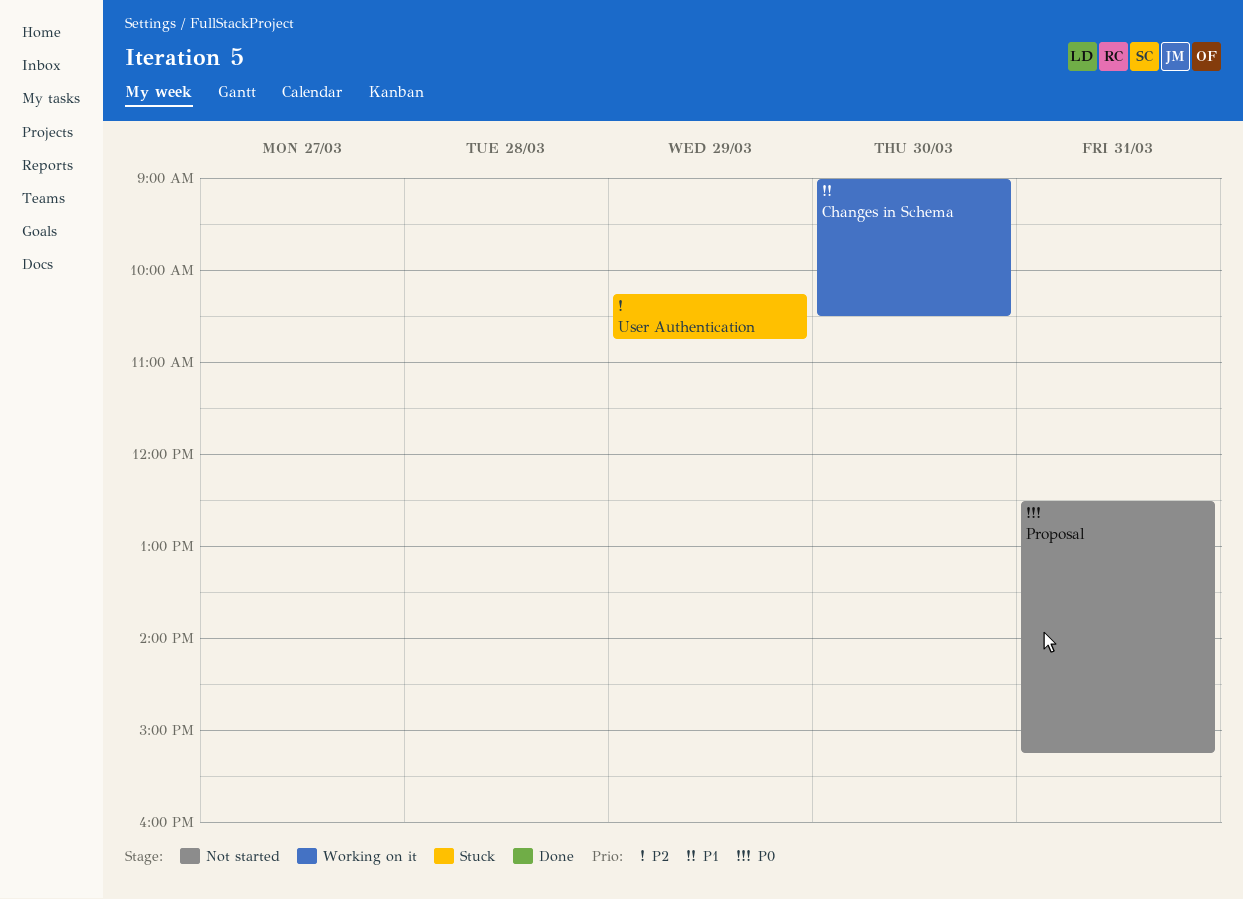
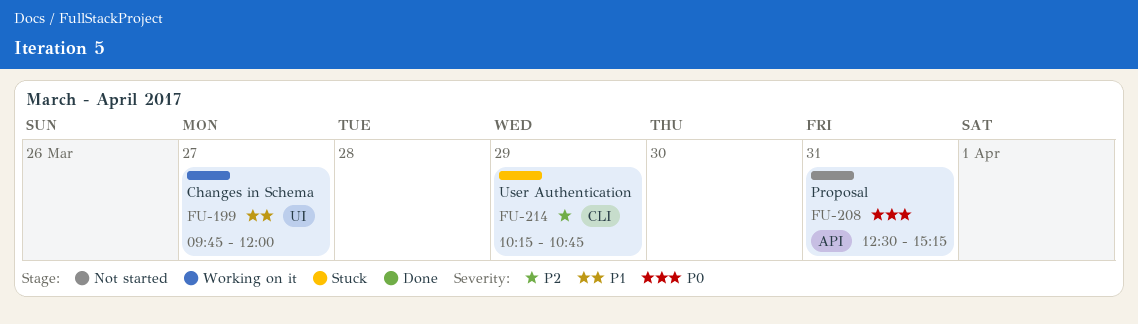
Changes in Schema, day: Mar 30 -> Mar 27
Changes in Schema, begins: 09:00 -> 09:45
Changes in Schema, ends: 10:30 -> 12:00

